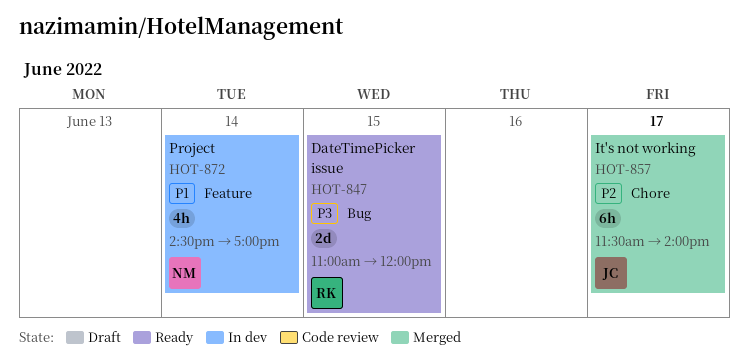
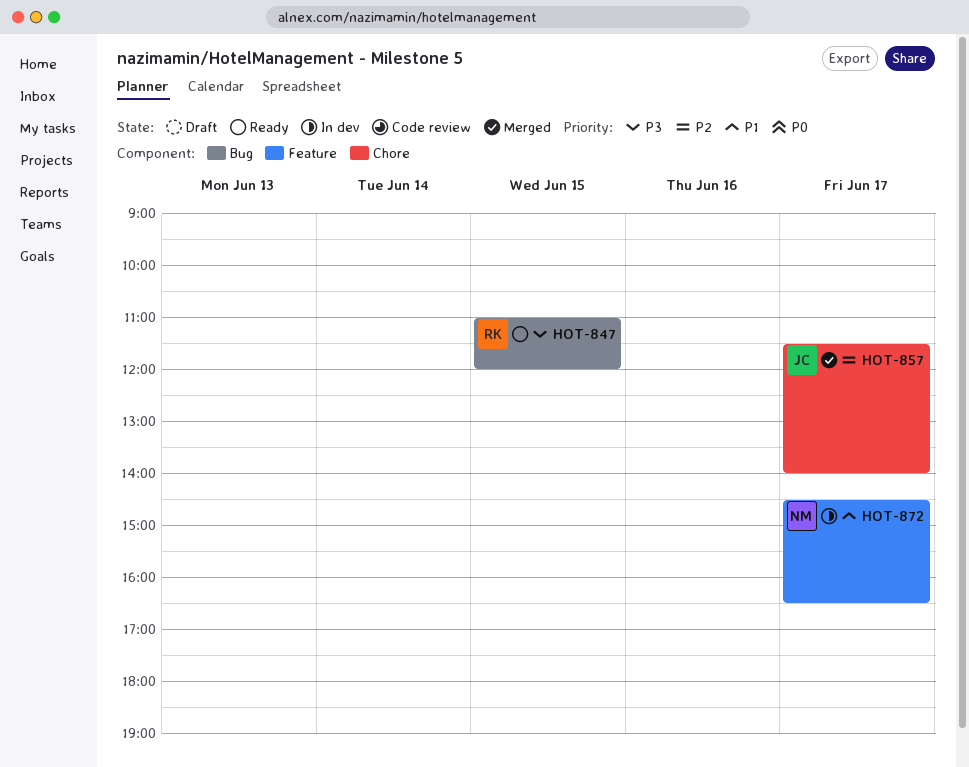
HOT-872, day: Jun 14 -> Jun 17
HOT-872, ends: 17:00 -> 16:30

